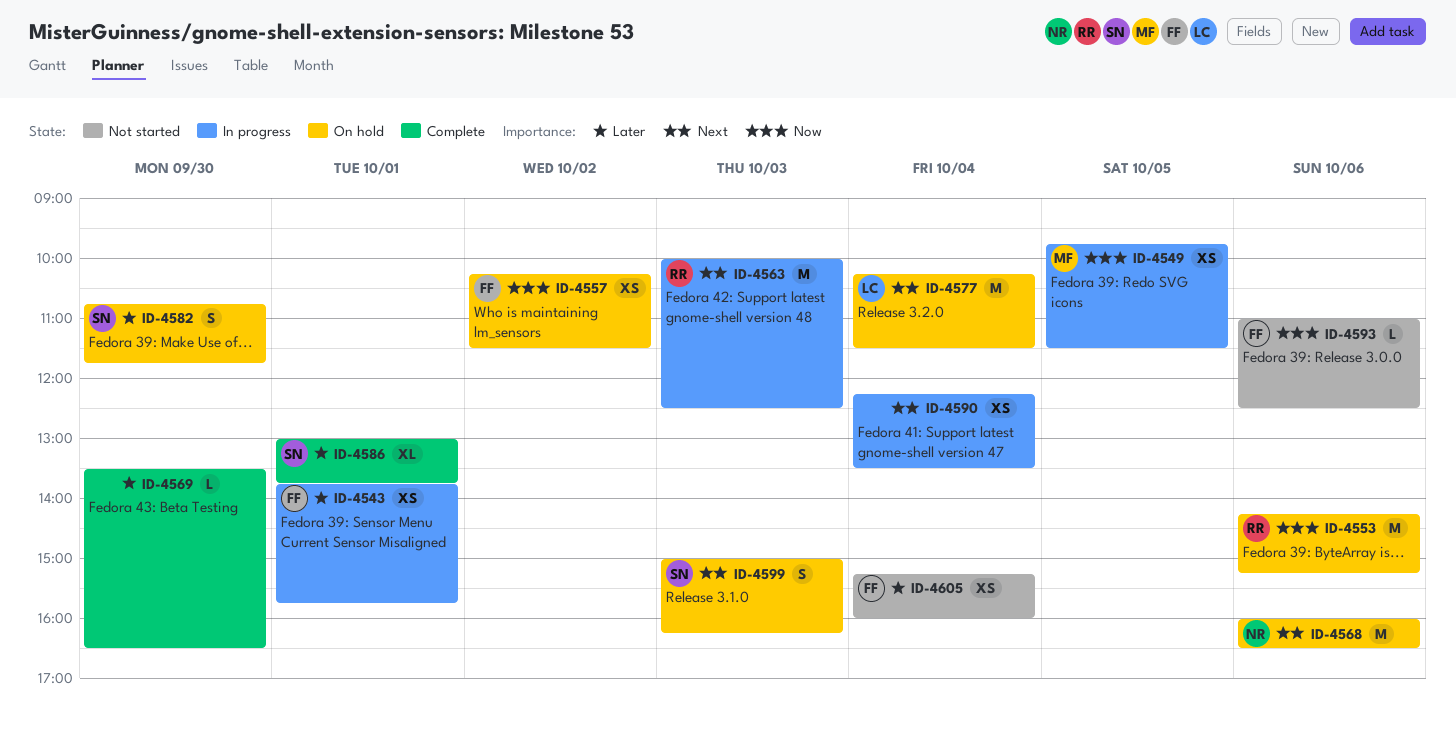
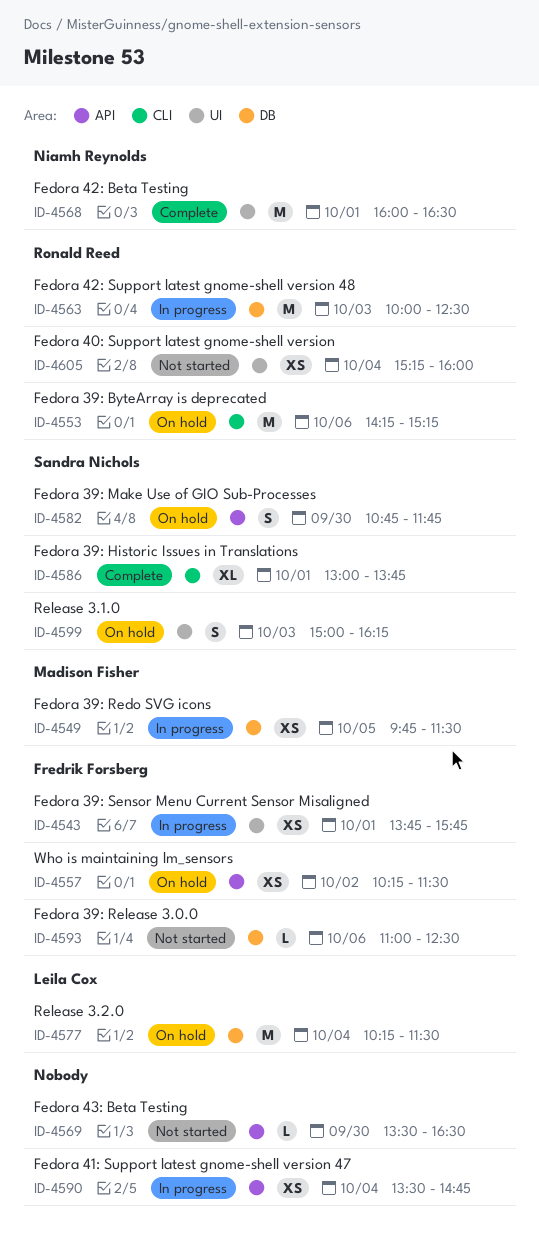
ID-4568, status: On hold -> Complete
ID-4568, day: Oct 6 -> Oct 1
ID-4569, status: Complete -> Not started
ID-4590, begins: 12:15 -> 13:30
ID-4590, ends: 13:30 -> 14:45
ID-4605, owner: Fredrik Forsberg -> Ronald Reed

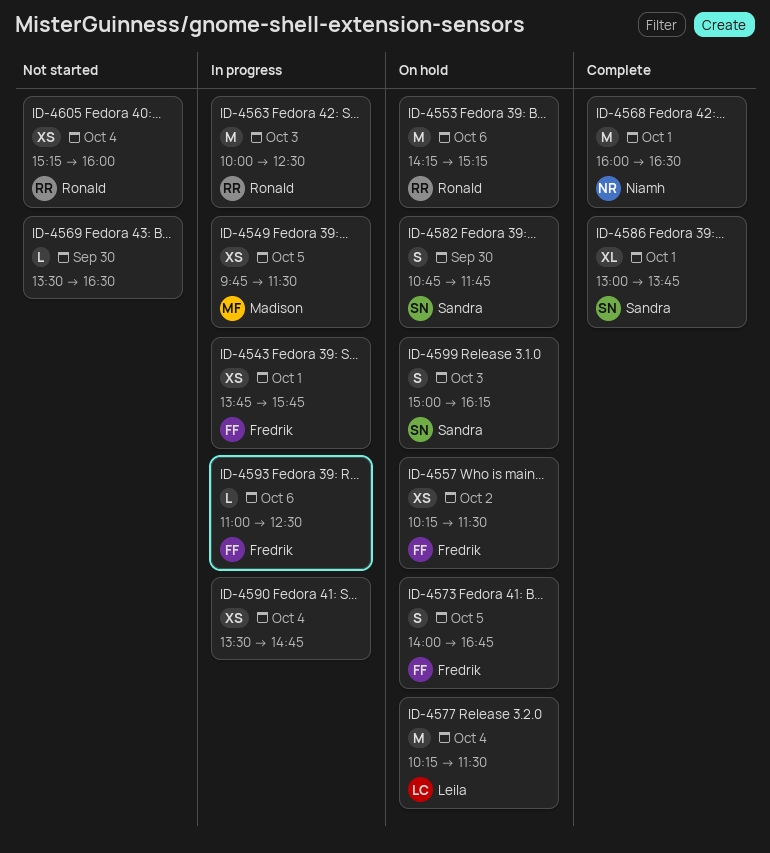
ID-4573: none -> present
ID-4593, status: Not started -> In progress

